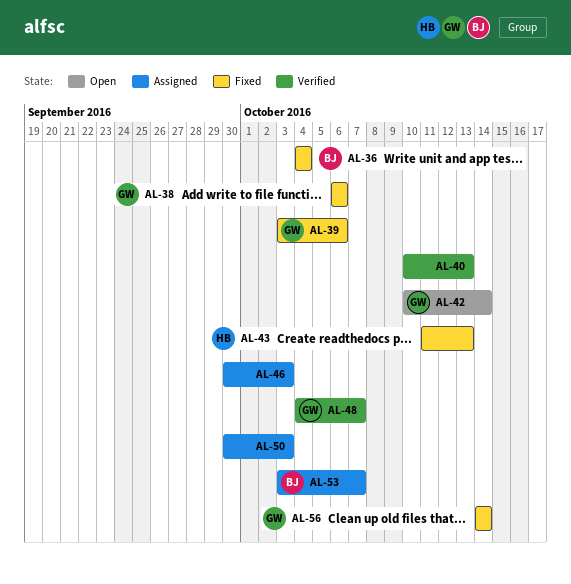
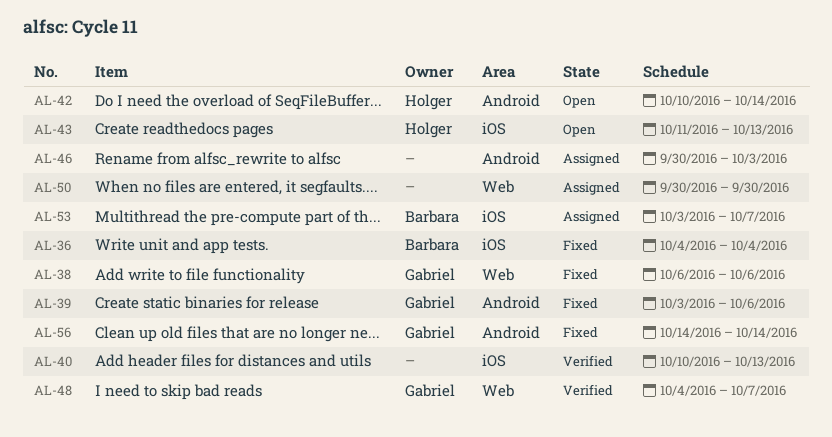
AL-42, owner: Gabriel -> Holger
AL-43, status: Fixed -> Open
AL-50, due: Oct 3 -> Sep 30

